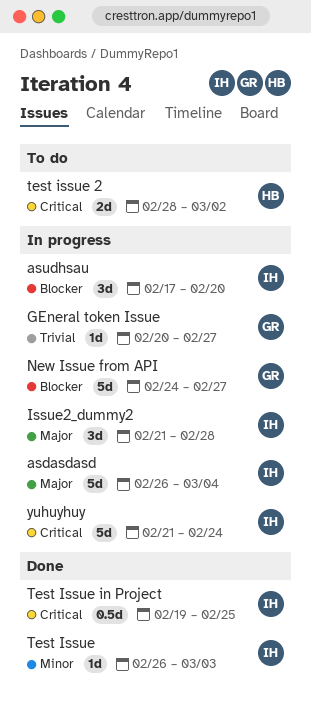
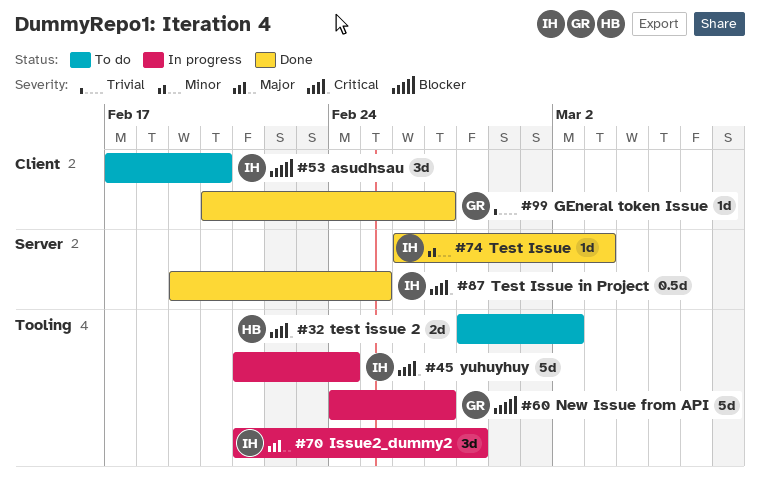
asdasdasd: present -> none
asudhsau, status: In progress -> To do
GEneral token Issue, status: In progress -> Done

